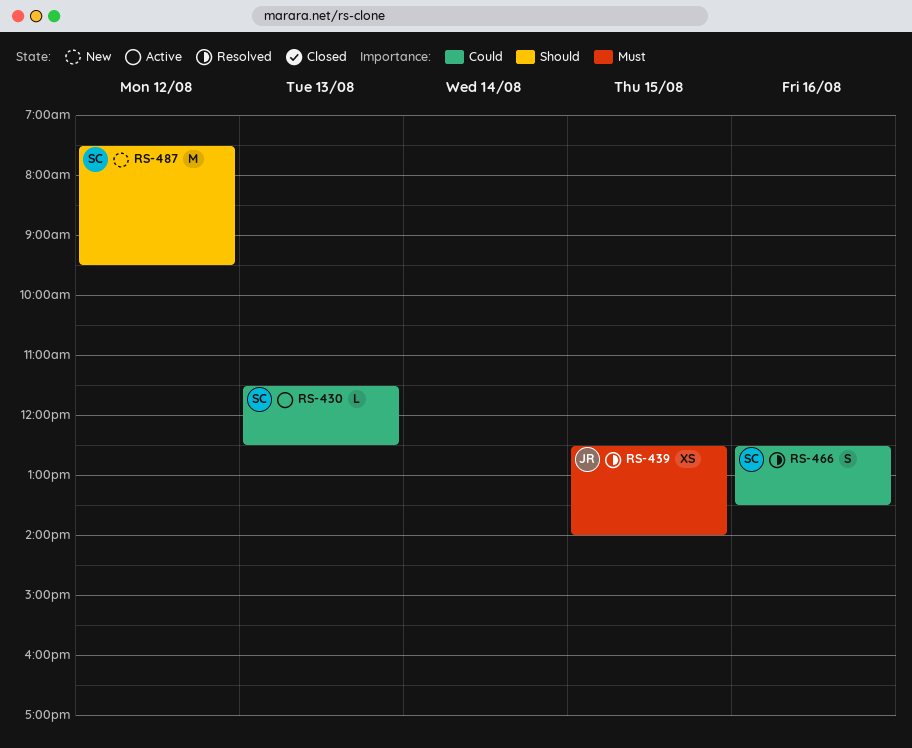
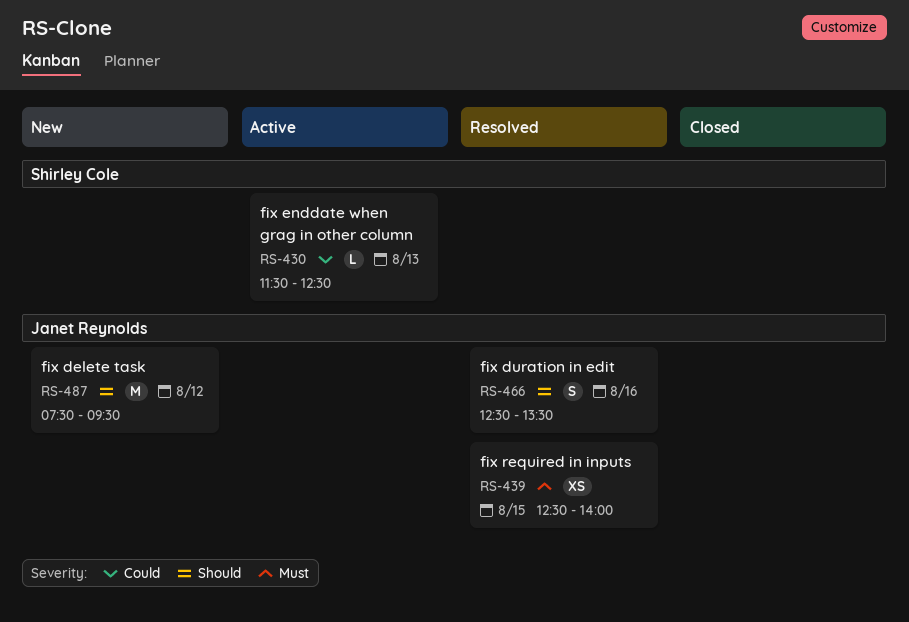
RS-466, owner: Shirley Cole -> Janet Reynolds
RS-466, priority: Could -> Should
RS-487, owner: Shirley Cole -> Janet Reynolds

